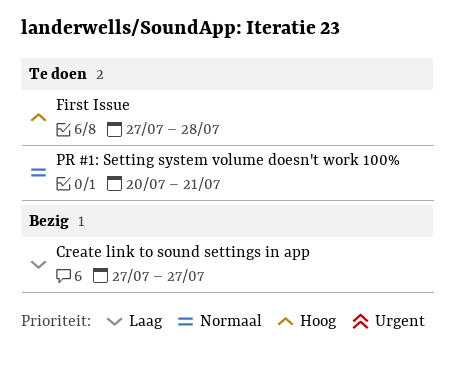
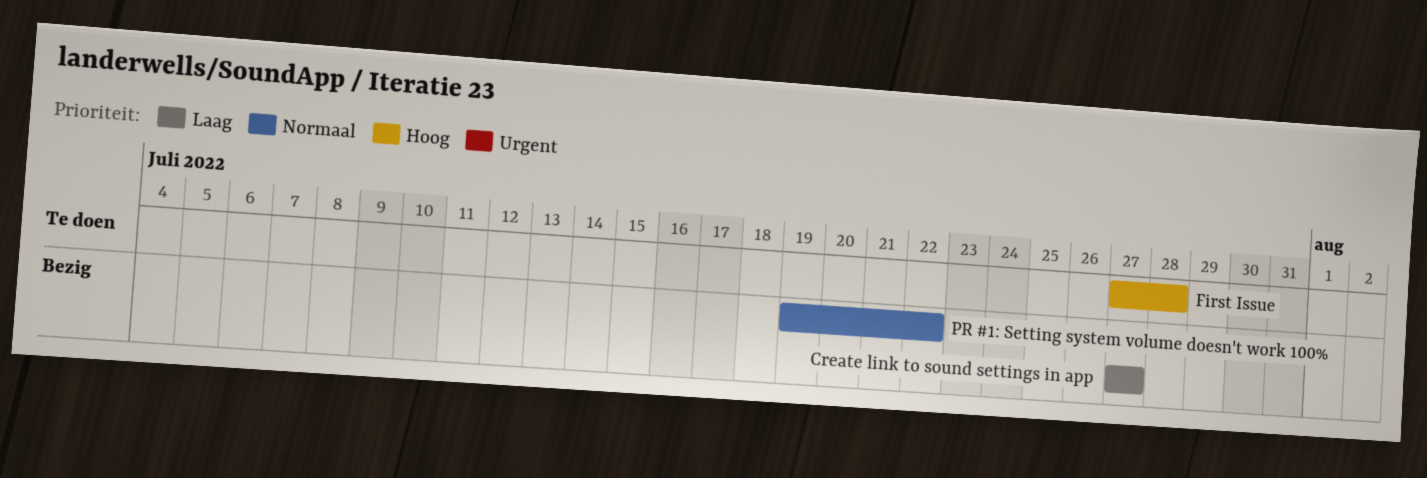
PR #1: Setting system volume doesn't work 100%, status: Te doen -> Bezig
PR #1: Setting system volume doesn't work 100%, start: Jul 20 -> Jul 19
PR #1: Setting system volume doesn't work 100%, due: Jul 21 -> Jul 22

